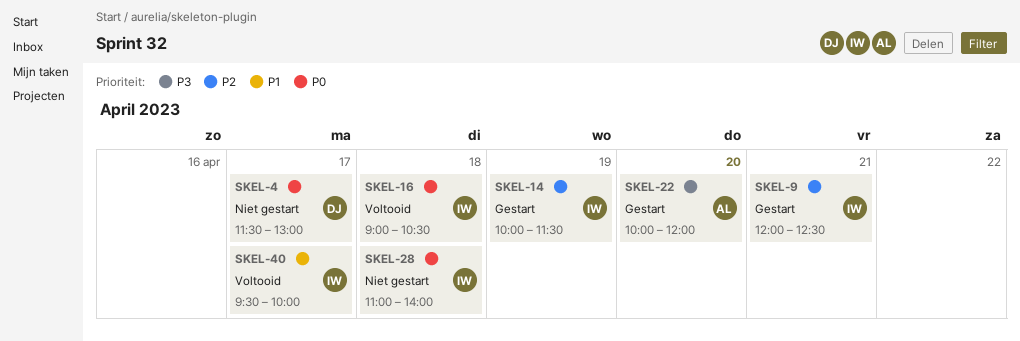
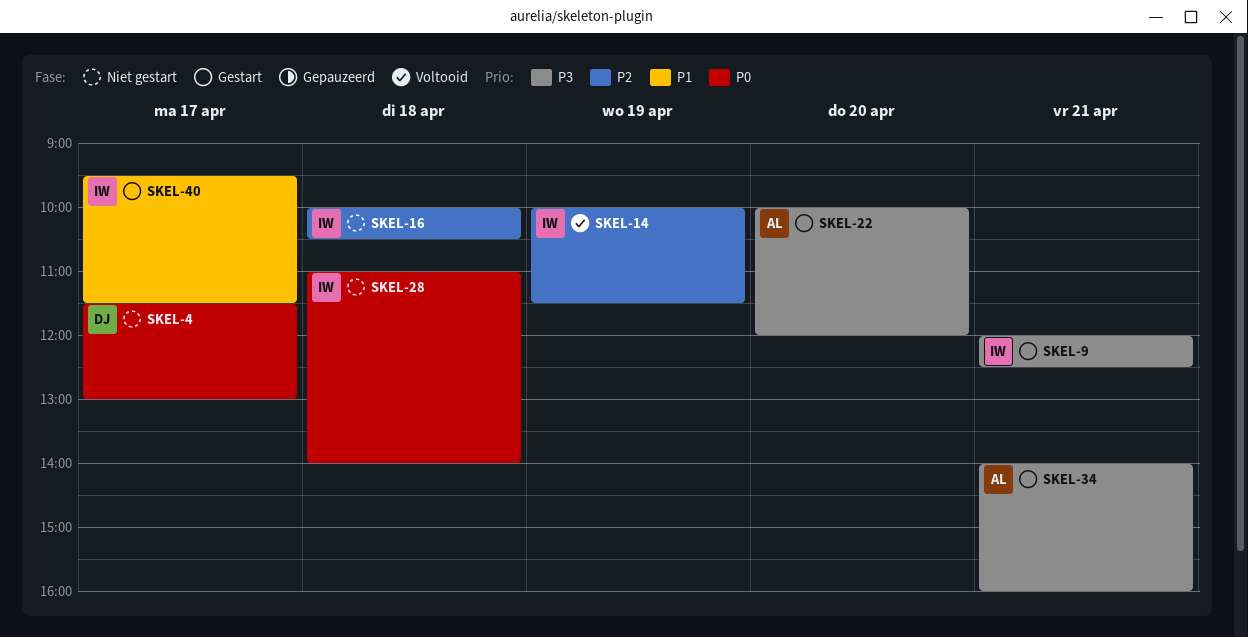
SKEL-9, priority: P2 -> P3
SKEL-14, status: Gestart -> Voltooid
SKEL-16, status: Voltooid -> Niet gestart
SKEL-16, priority: P0 -> P2
SKEL-16, begins: 09:00 -> 10:00
SKEL-34: none -> present
SKEL-40, status: Voltooid -> Gestart
SKEL-40, ends: 10:00 -> 11:30

